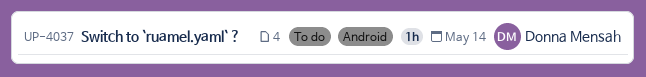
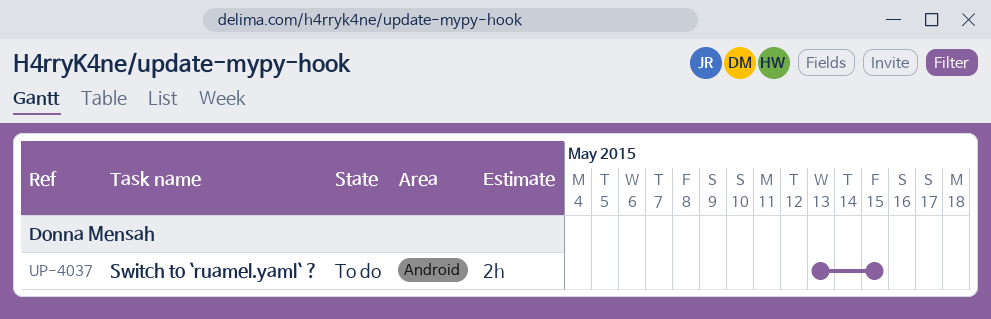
UP-4037, estimate: 1h -> 2h
UP-4037, due: May 14 -> May 15

